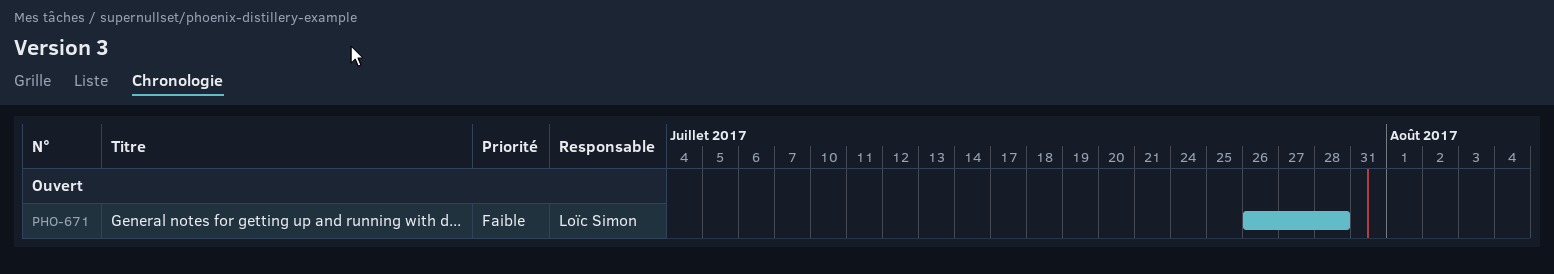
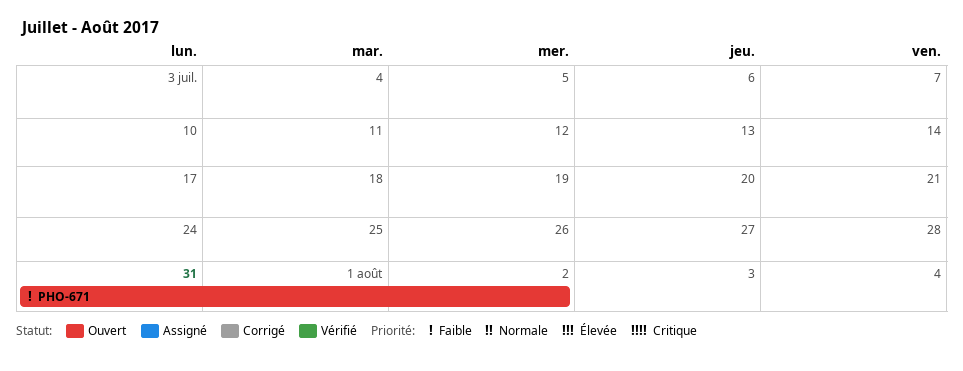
PHO-671, start: Jul 26 -> Jul 31
PHO-671, due: Jul 28 -> Aug 2

